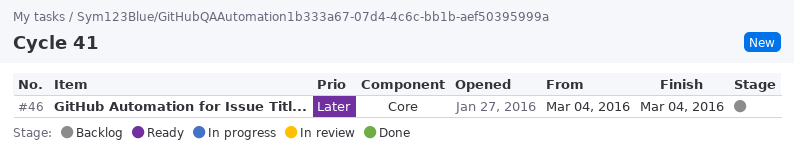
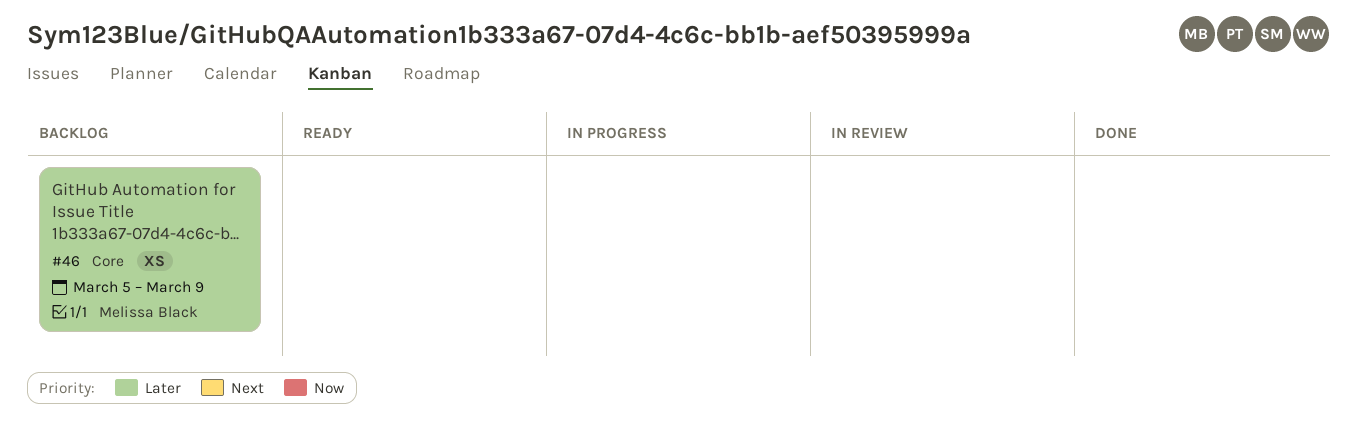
#46, start: Mar 4 -> Mar 5
#46, due: Mar 4 -> Mar 9

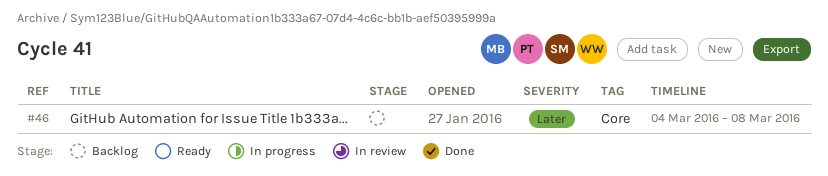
#46, start: Mar 5 -> Mar 4
#46, due: Mar 9 -> Mar 8

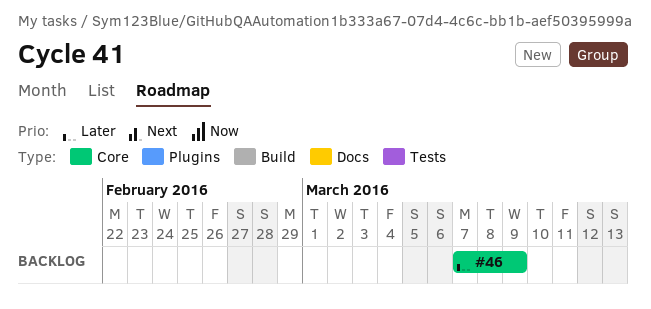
#46, start: Mar 4 -> Mar 7
#46, due: Mar 8 -> Mar 9

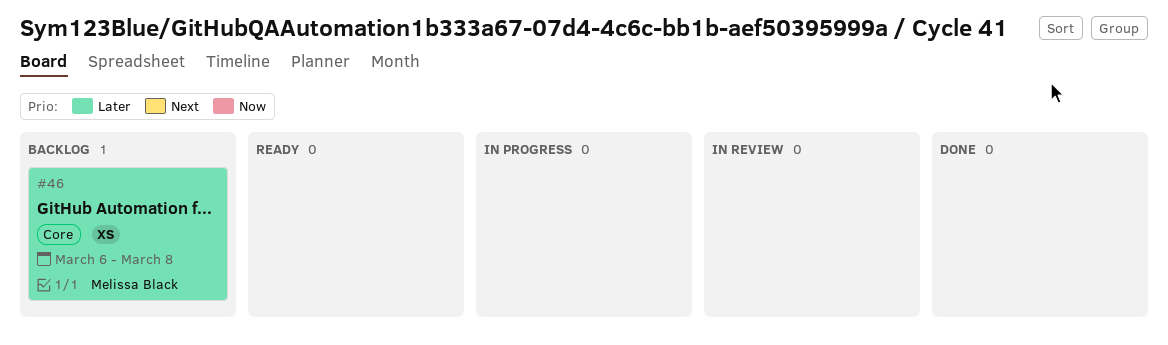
#46, start: Mar 7 -> Mar 6
#46, due: Mar 9 -> Mar 8

